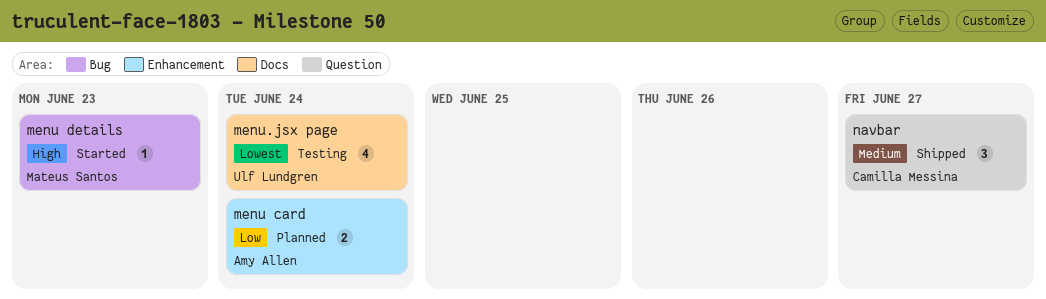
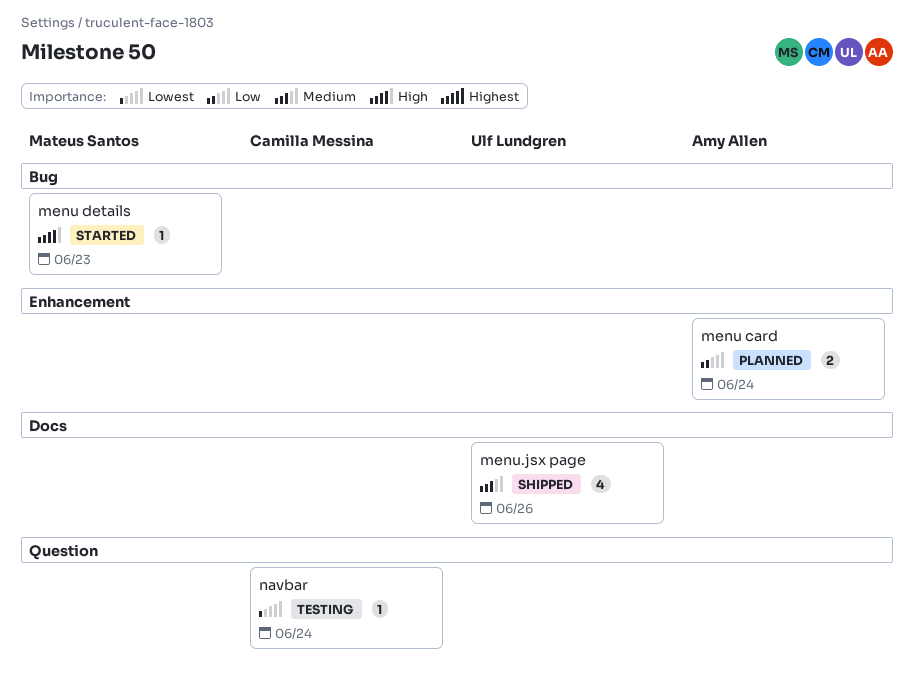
menu.jsx page, status: Testing -> Shipped
menu.jsx page, priority: Lowest -> Medium
menu.jsx page, due: Jun 24 -> Jun 26
navbar, status: Shipped -> Testing
navbar, priority: Medium -> Lowest
navbar, estimate: 3 -> 1
navbar, due: Jun 27 -> Jun 24

